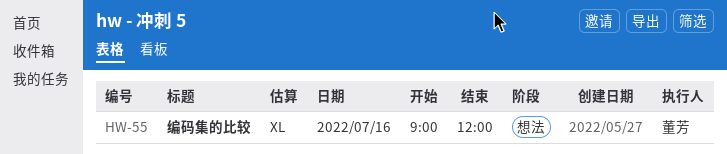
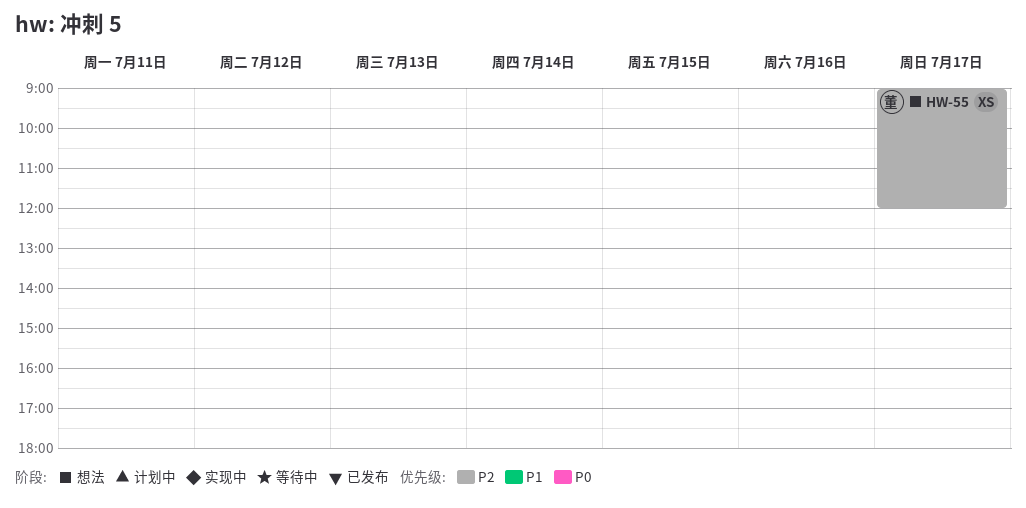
HW-55, estimate: XL -> XS
HW-55, day: Jul 16 -> Jul 17

